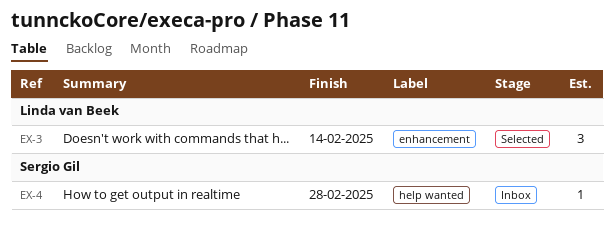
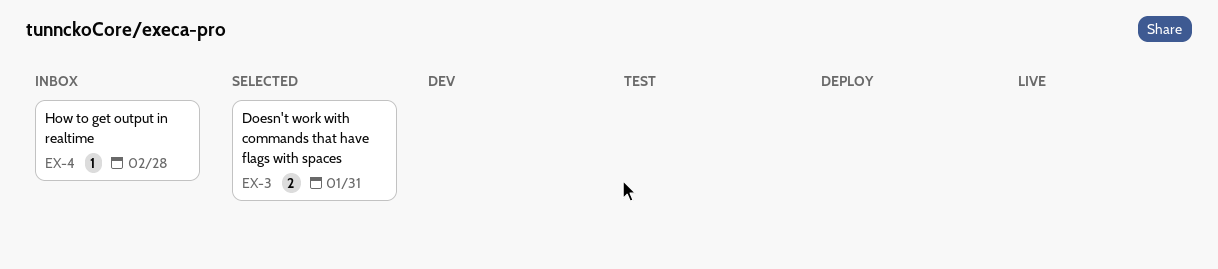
EX-3, estimate: 3 -> 2
EX-3, due: Feb 14 -> Jan 31

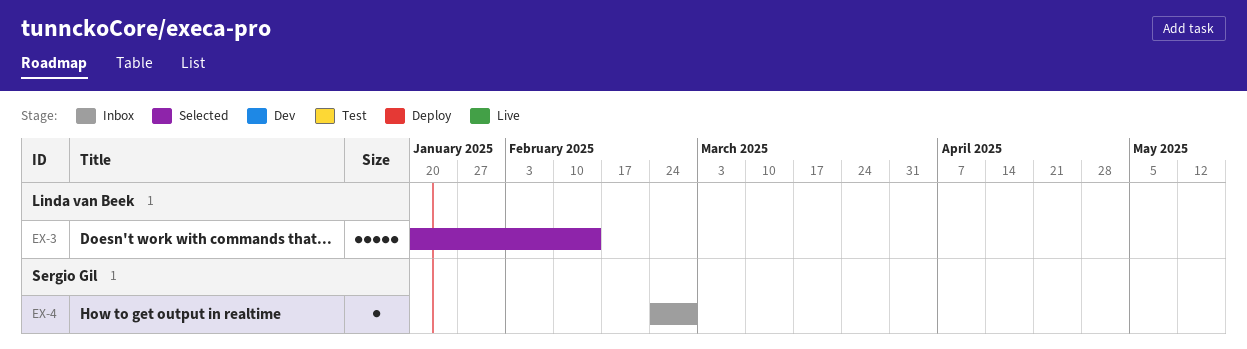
EX-3, estimate: 2 -> 5
EX-3, due: Jan 31 -> Feb 14

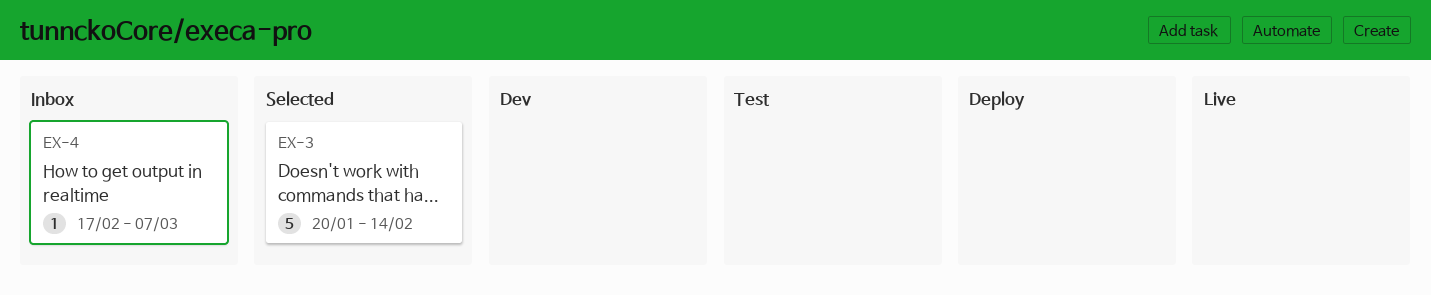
EX-4, start: Feb 24 -> Feb 17
EX-4, due: Feb 28 -> Mar 7

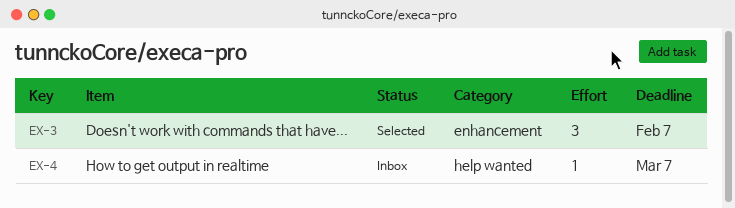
EX-3, estimate: 5 -> 3
EX-3, due: Feb 14 -> Feb 7

